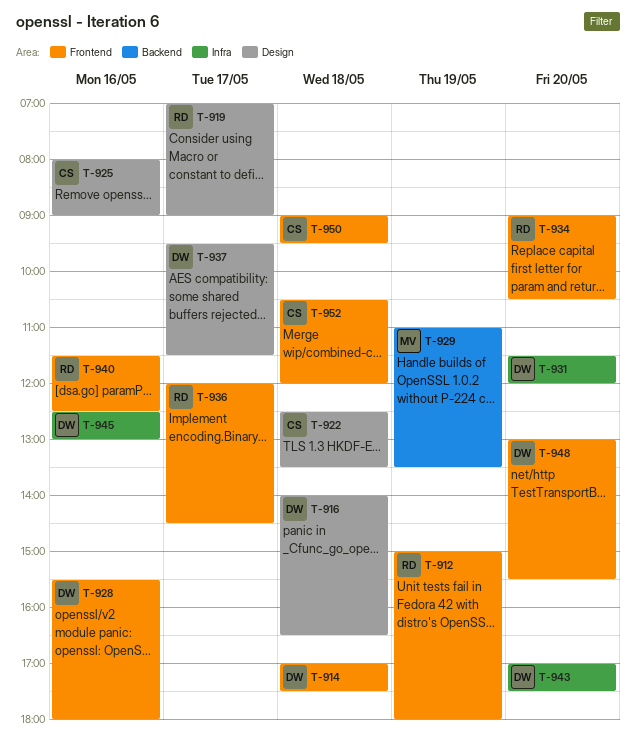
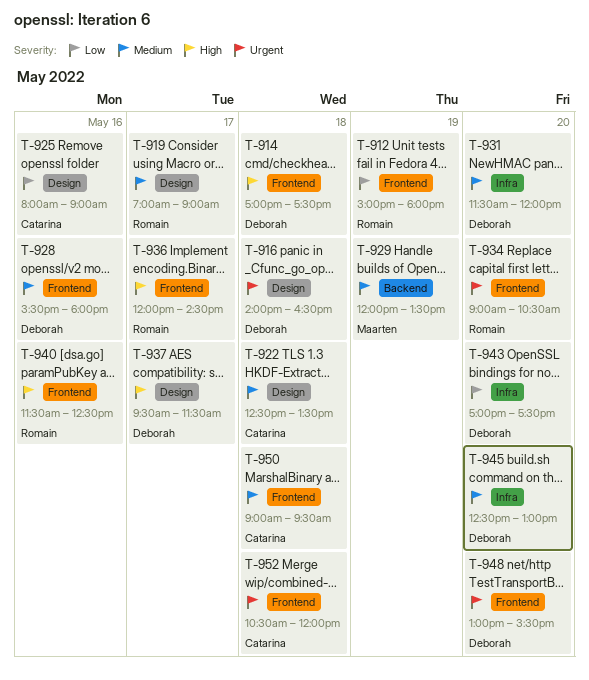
T-929, begins: 11:00 -> 12:00
T-945, day: May 16 -> May 20

